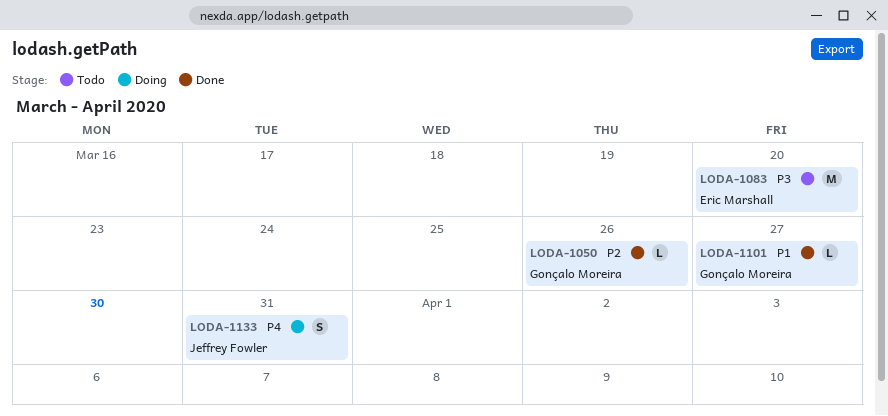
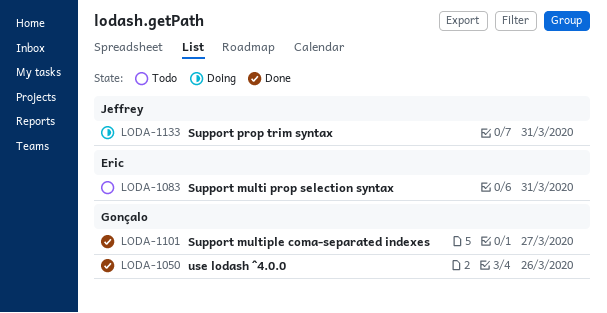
LODA-1083, due: Mar 20 -> Mar 31

